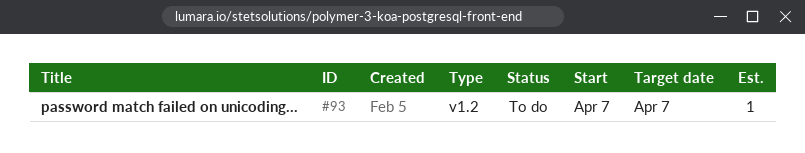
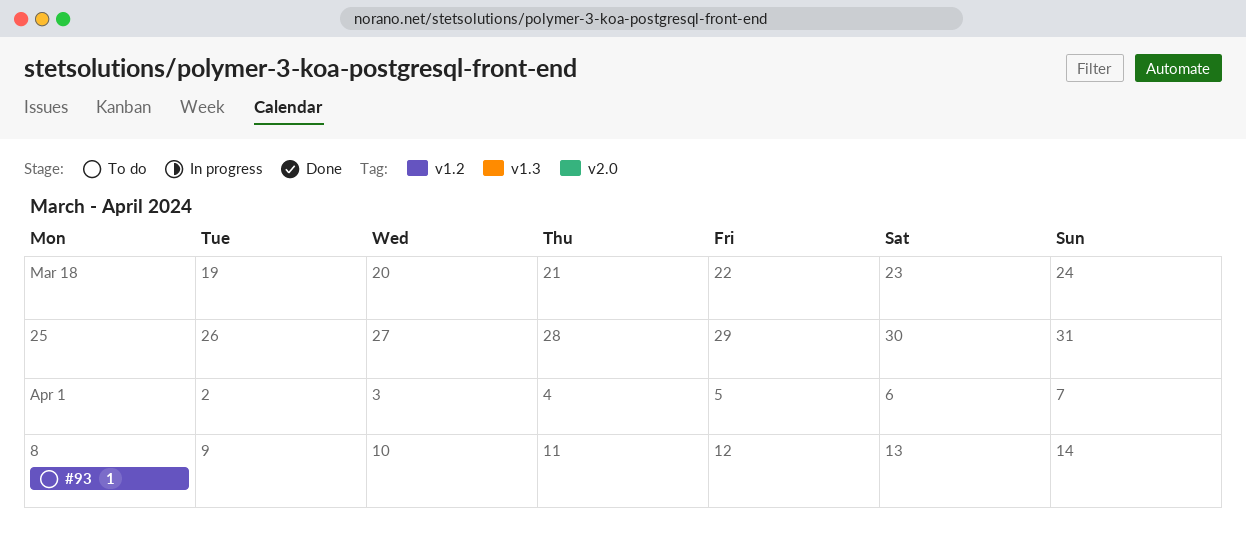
#93, start: Apr 7 -> Apr 8
#93, due: Apr 7 -> Apr 8

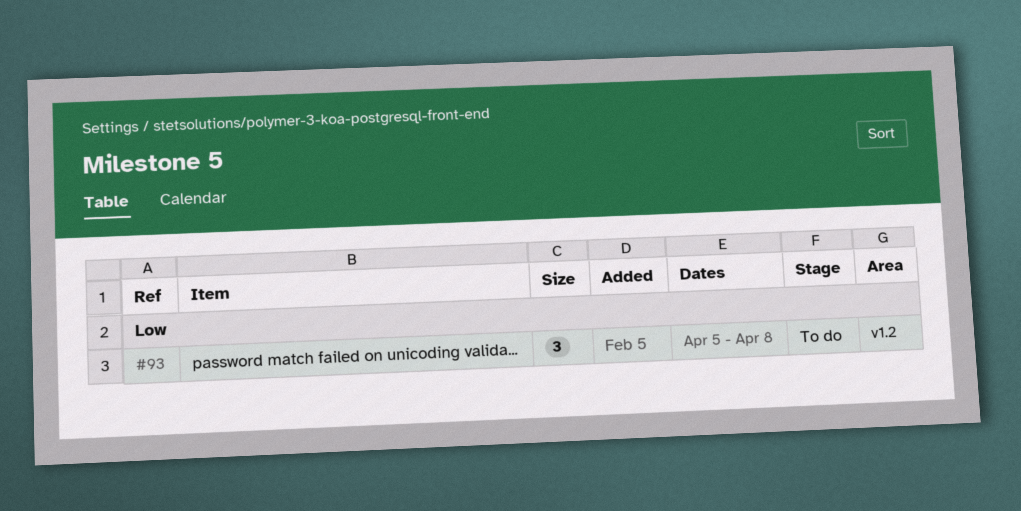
#93, estimate: 1 -> 3
#93, start: Apr 8 -> Apr 5

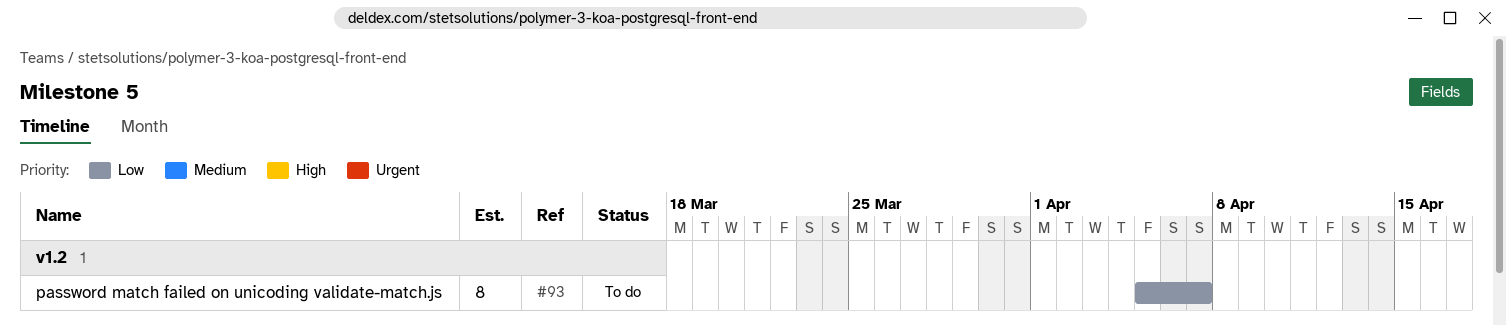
#93, estimate: 3 -> 8
#93, due: Apr 8 -> Apr 7

